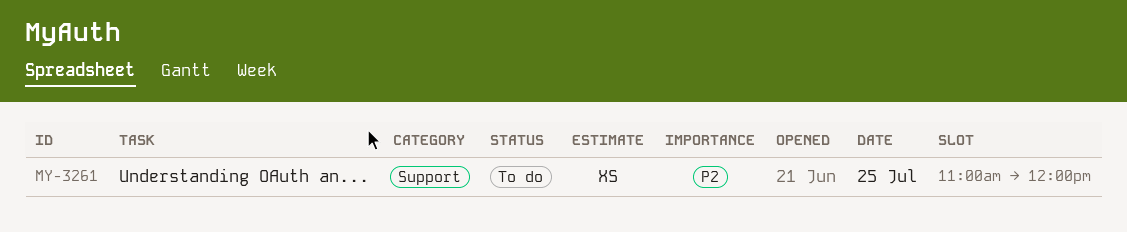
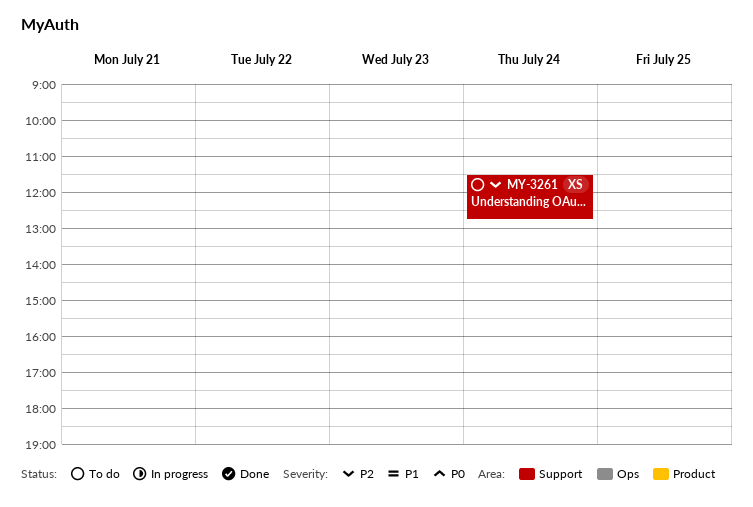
MY-3261, day: Jul 25 -> Jul 24
MY-3261, begins: 11:00 -> 11:30
MY-3261, ends: 12:00 -> 12:45

